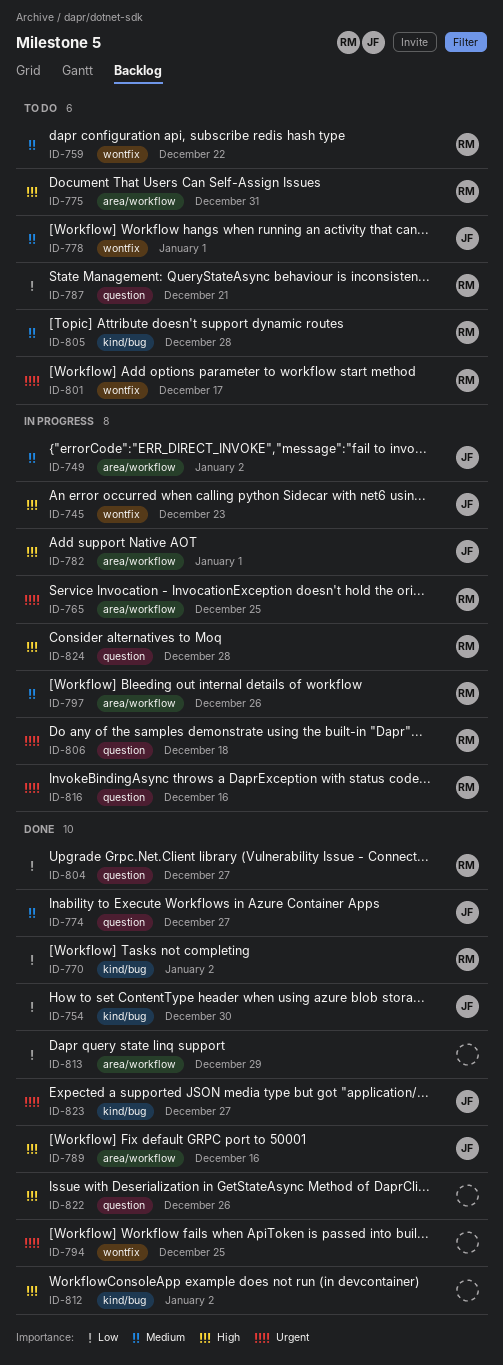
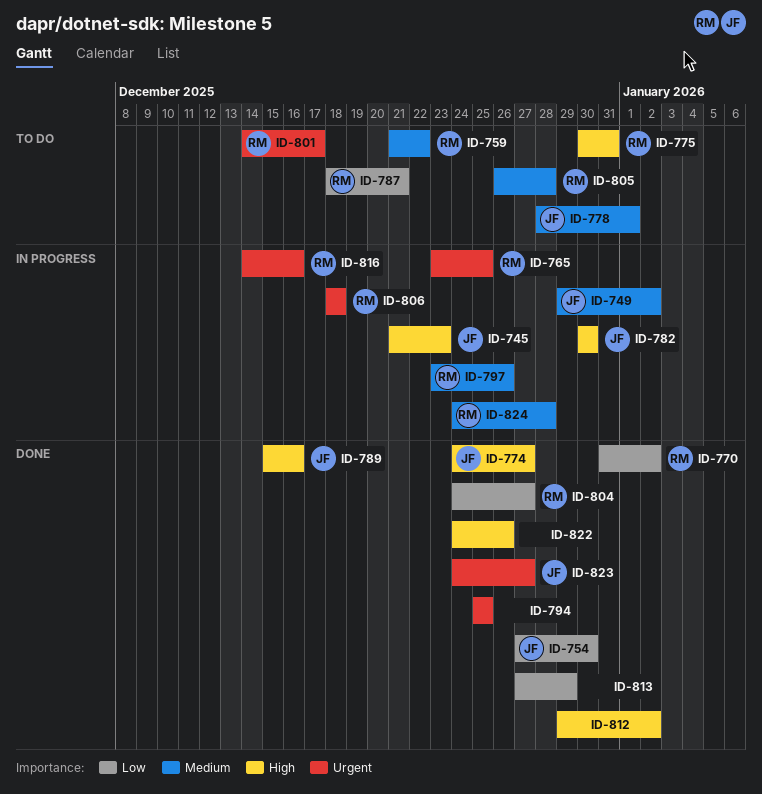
ID-774, priority: Medium -> High
ID-782, due: Jan 1 -> Dec 30
ID-824, priority: High -> Medium

